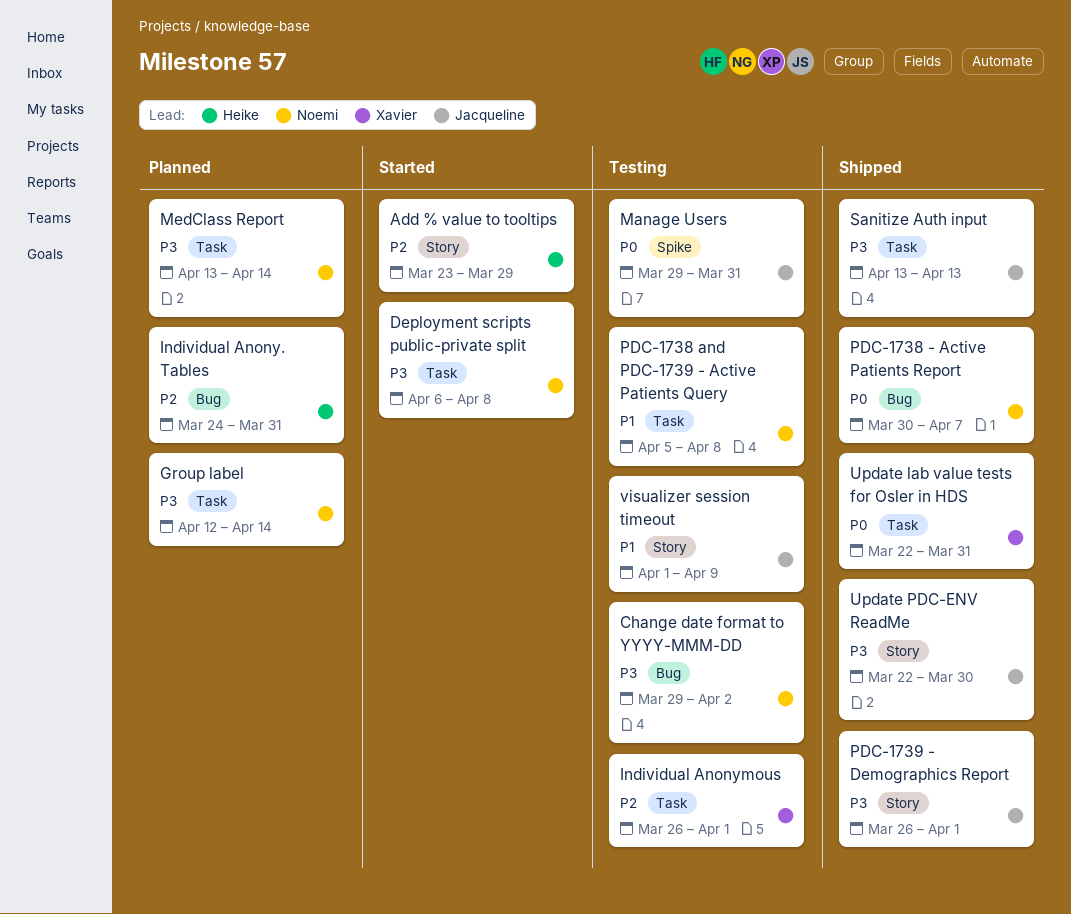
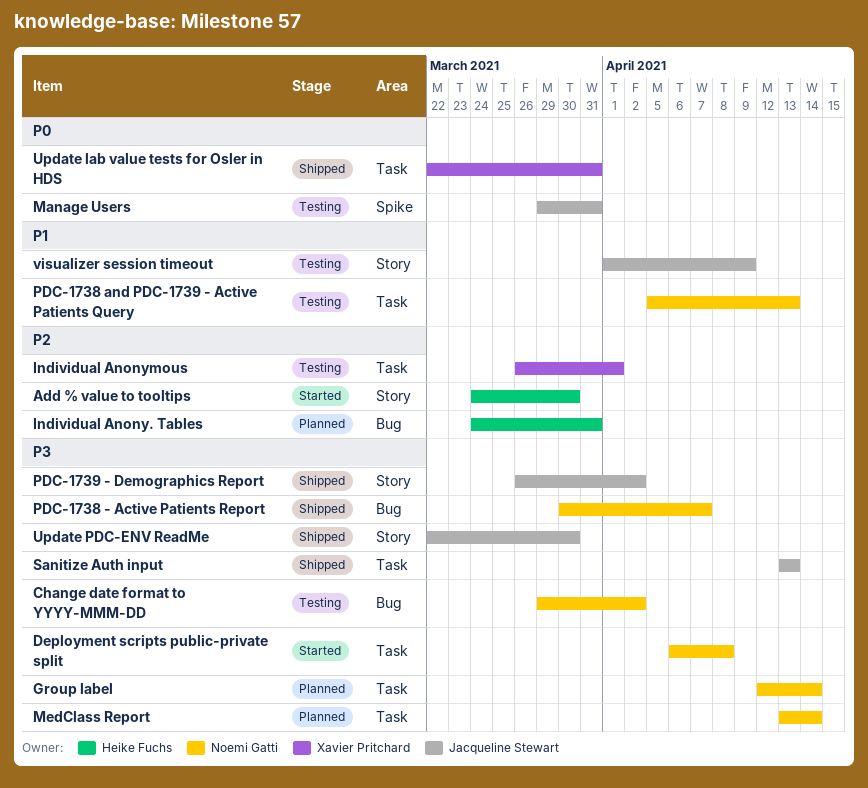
Add % value to tooltips, start: Mar 23 -> Mar 24
Add % value to tooltips, due: Mar 29 -> Mar 30
PDC-1738 - Active Patients Report, priority: P0 -> P3
PDC-1738 and PDC-1739 - Active Patients Query, due: Apr 8 -> Apr 13
PDC-1739 - Demographics Report, due: Apr 1 -> Apr 2

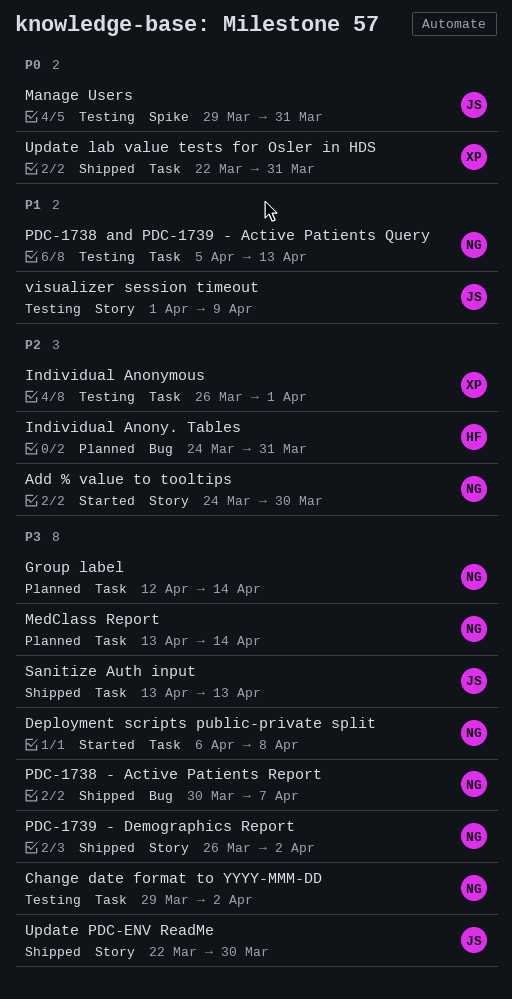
Add % value to tooltips, owner: Heike Fuchs -> Noemi Gatti
Change date format to YYYY-MMM-DD, label: Bug -> Task
PDC-1739 - Demographics Report, owner: Jacqueline Stewart -> Noemi Gatti

